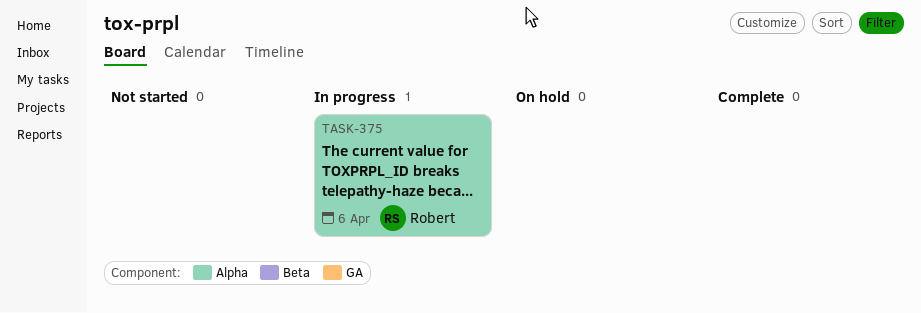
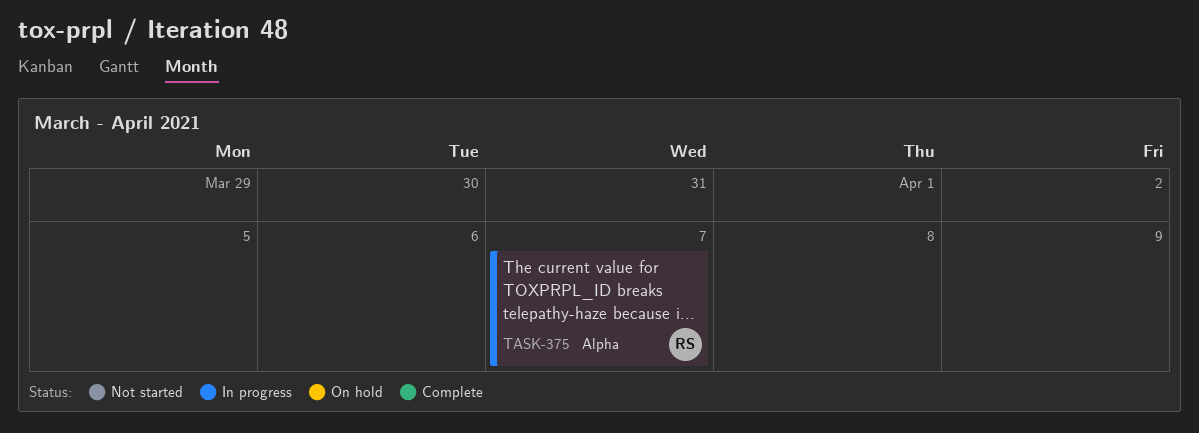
TASK-375, due: Apr 6 -> Apr 7

